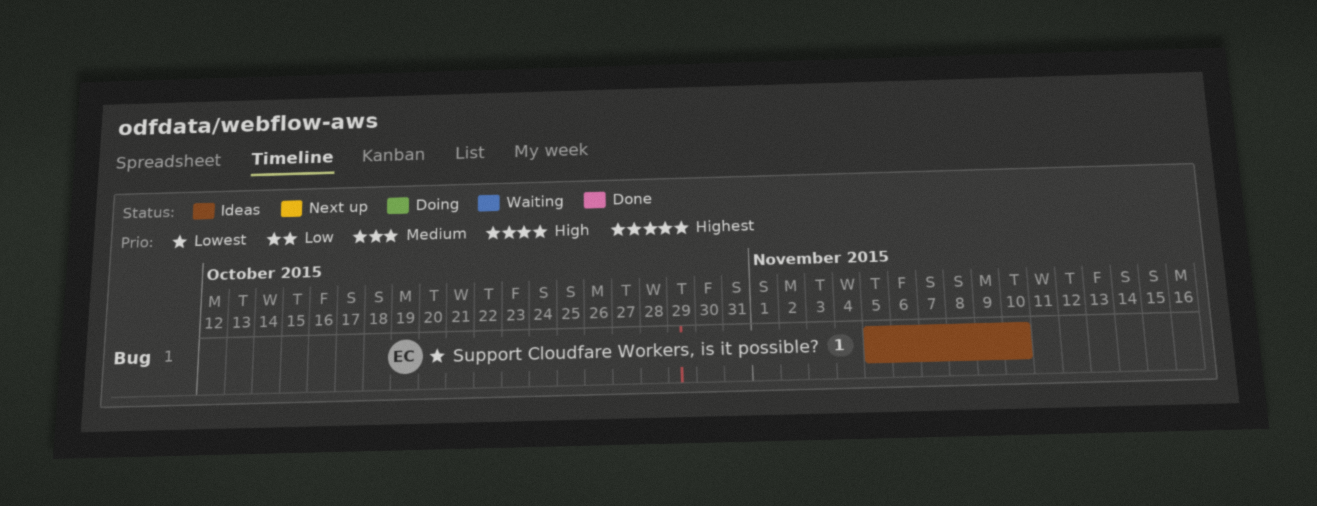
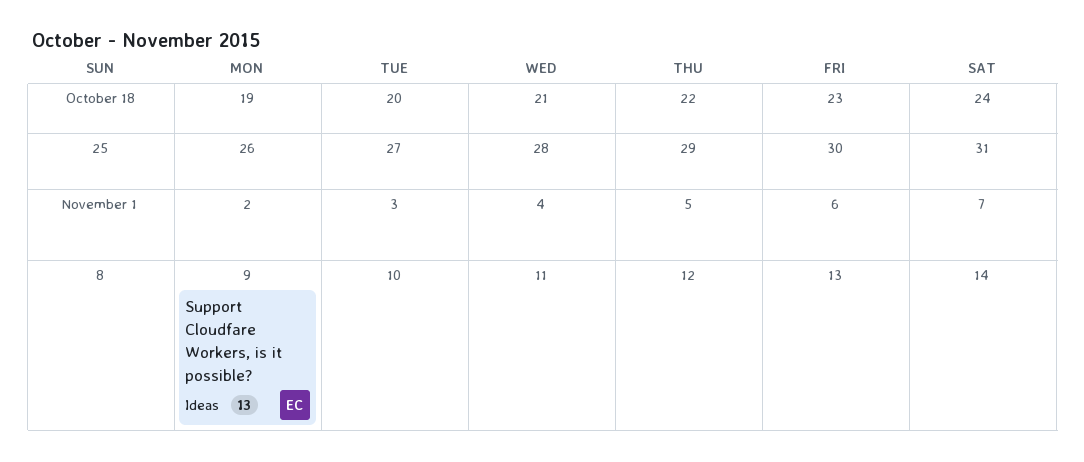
Support Cloudfare Workers, is it possible?, estimate: 1 -> 13
Support Cloudfare Workers, is it possible?, due: Nov 10 -> Nov 9

